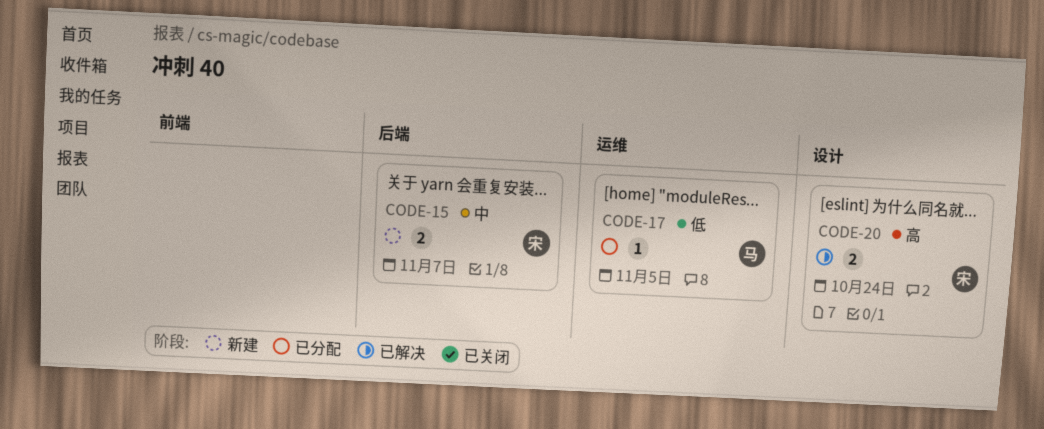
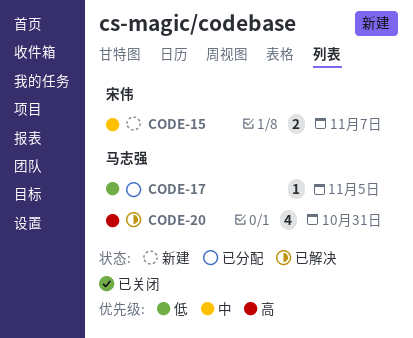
CODE-20, owner: 宋伟 -> 马志强
CODE-20, estimate: 2 -> 4
CODE-20, due: Oct 24 -> Oct 31

